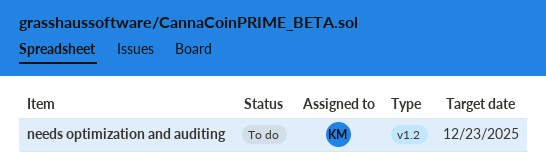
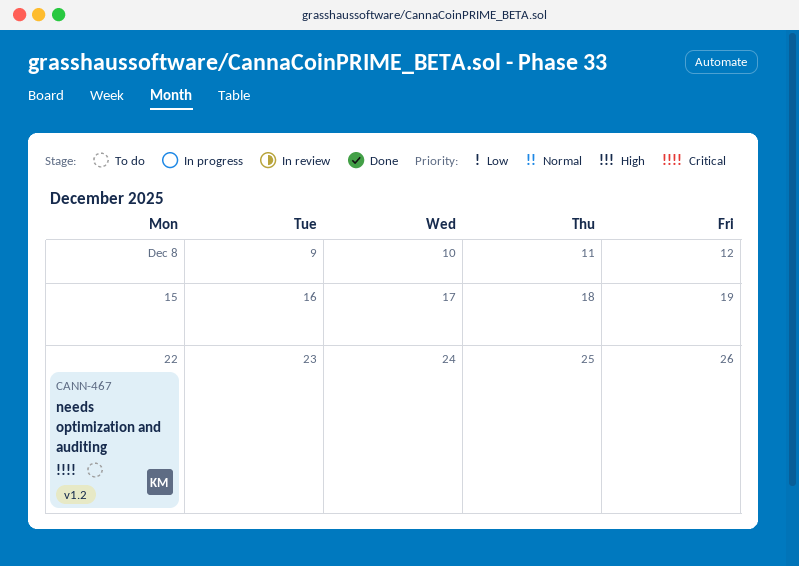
needs optimization and auditing, due: Dec 23 -> Dec 22

